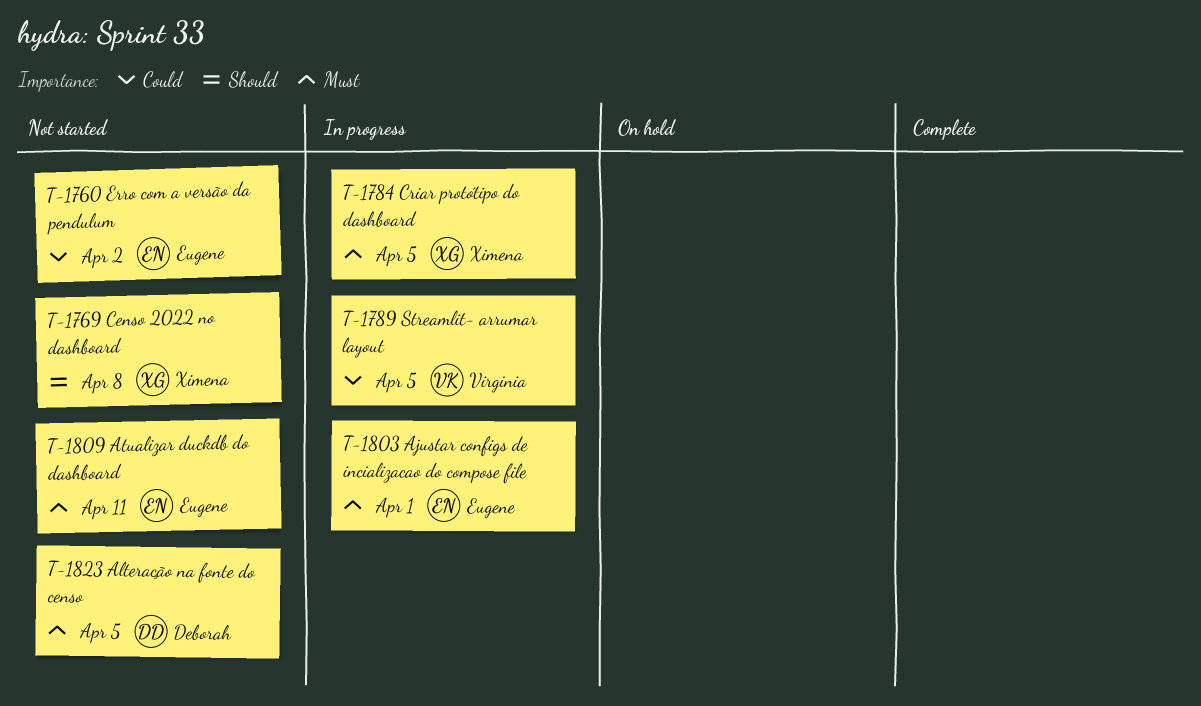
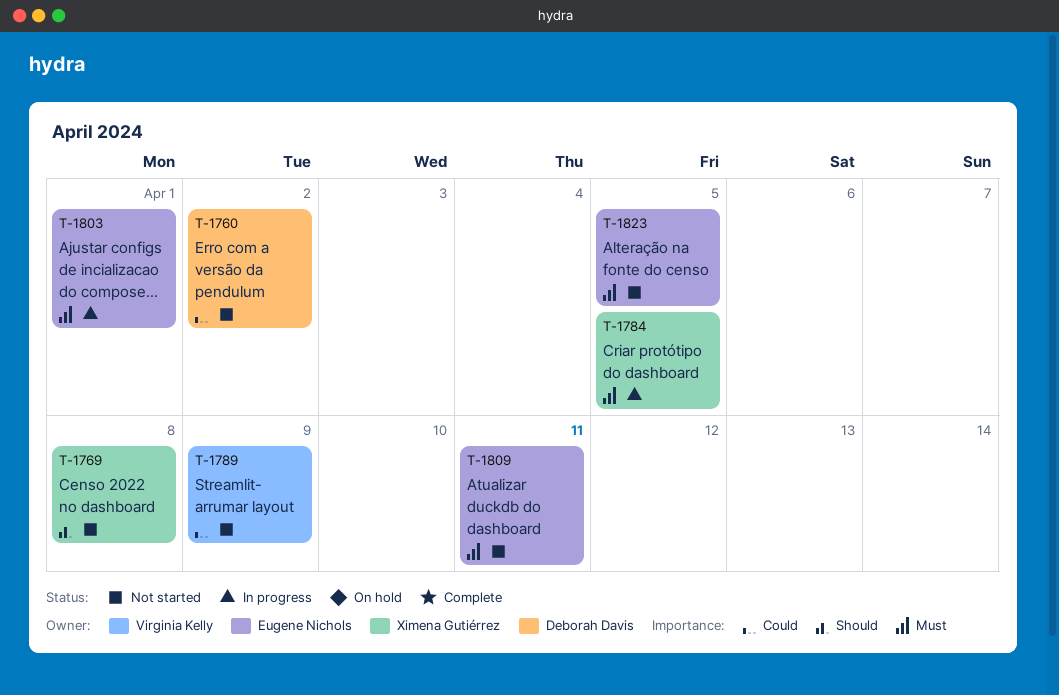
T-1760, owner: Eugene Nichols -> Deborah Davis
T-1789, status: In progress -> Not started
T-1789, due: Apr 5 -> Apr 9
T-1823, owner: Deborah Davis -> Eugene Nichols

